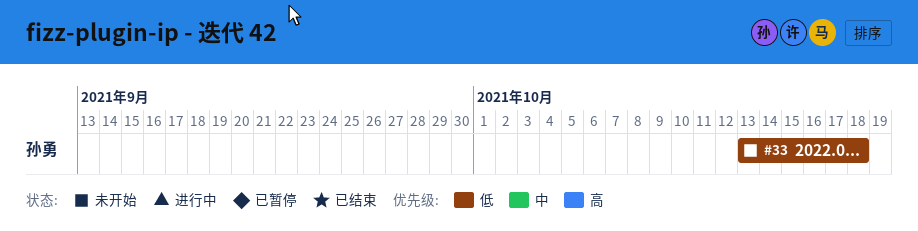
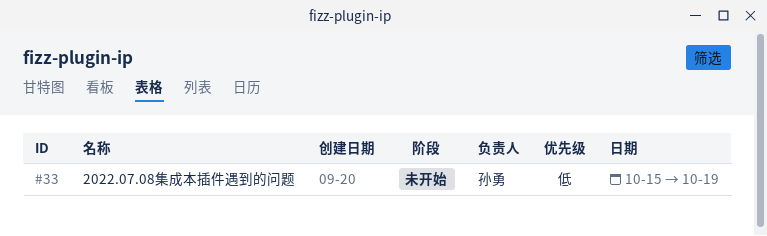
#33, start: Oct 13 -> Oct 15
#33, due: Oct 18 -> Oct 19

